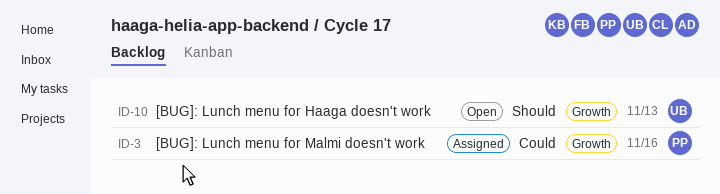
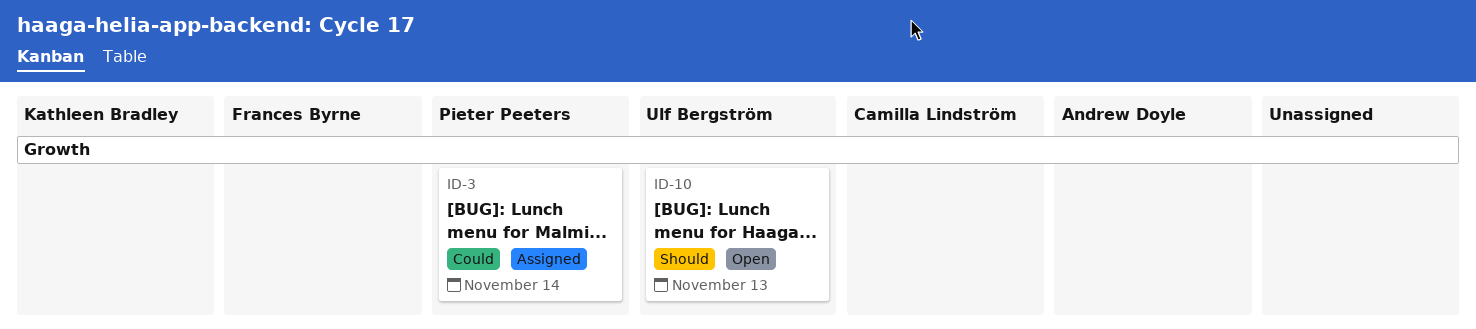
ID-3, due: Nov 16 -> Nov 14

